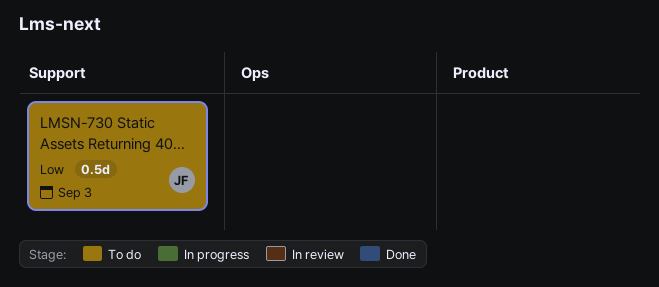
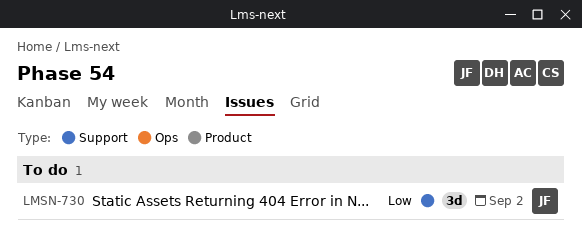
LMSN-730, estimate: 0.5d -> 3d
LMSN-730, due: Sep 3 -> Sep 2

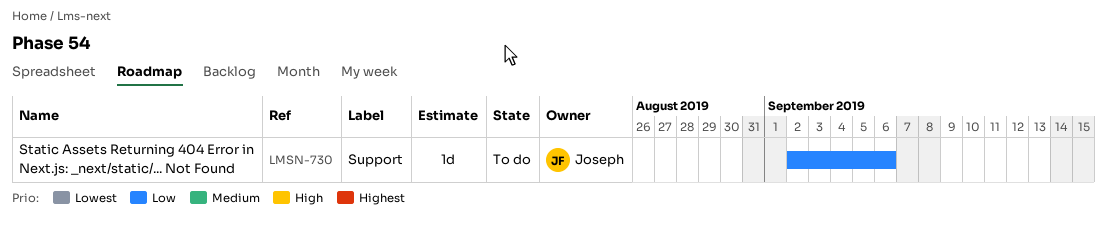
LMSN-730, estimate: 3d -> 1d
LMSN-730, due: Sep 2 -> Sep 6

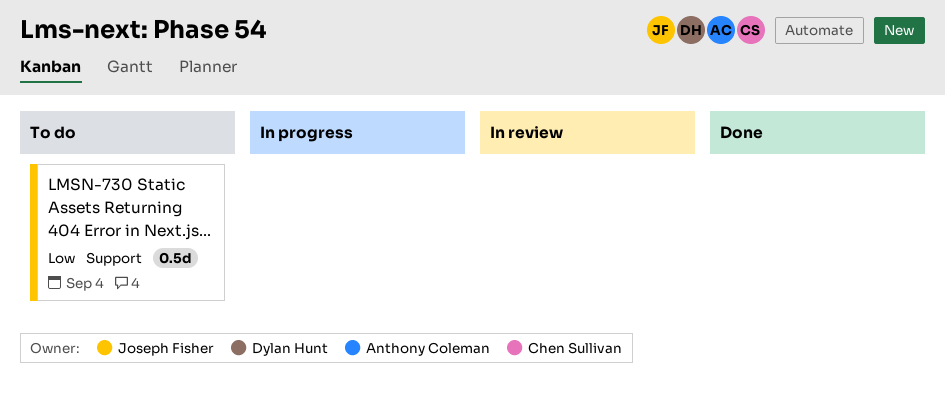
LMSN-730, estimate: 1d -> 0.5d
LMSN-730, due: Sep 6 -> Sep 4

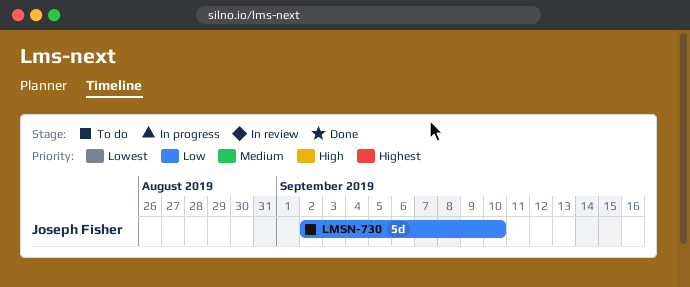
LMSN-730, estimate: 0.5d -> 5d
LMSN-730, due: Sep 4 -> Sep 10

